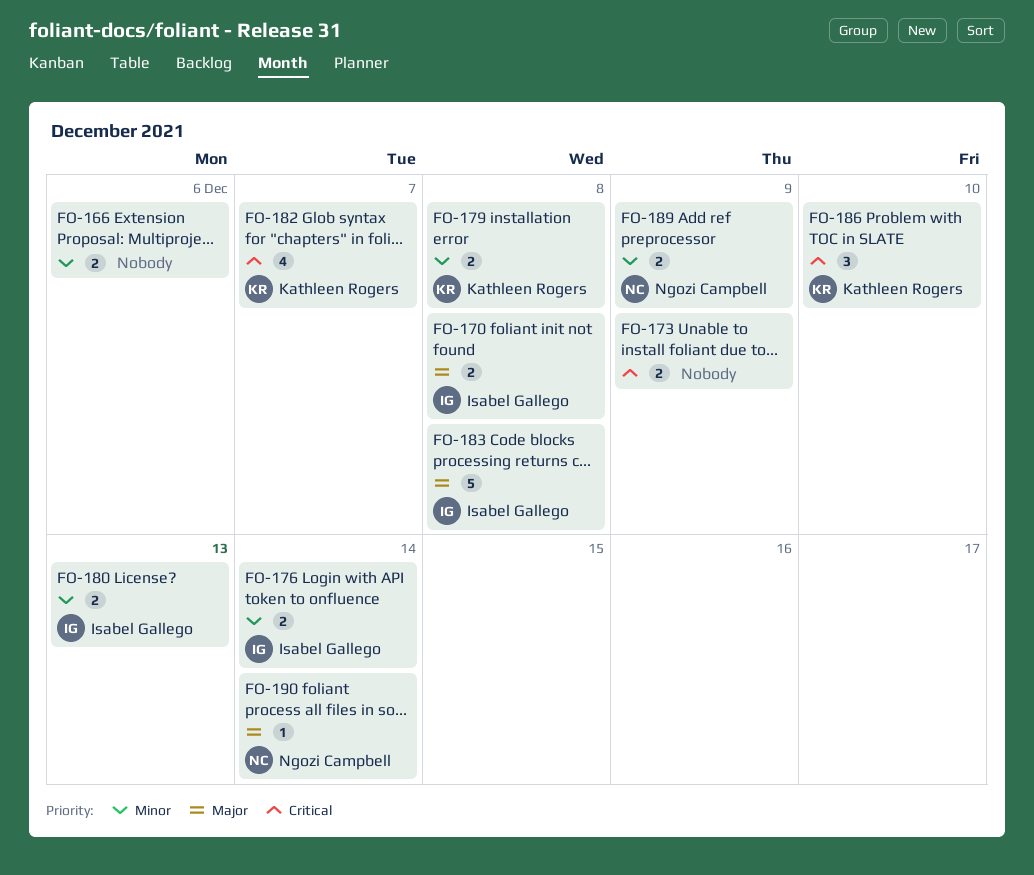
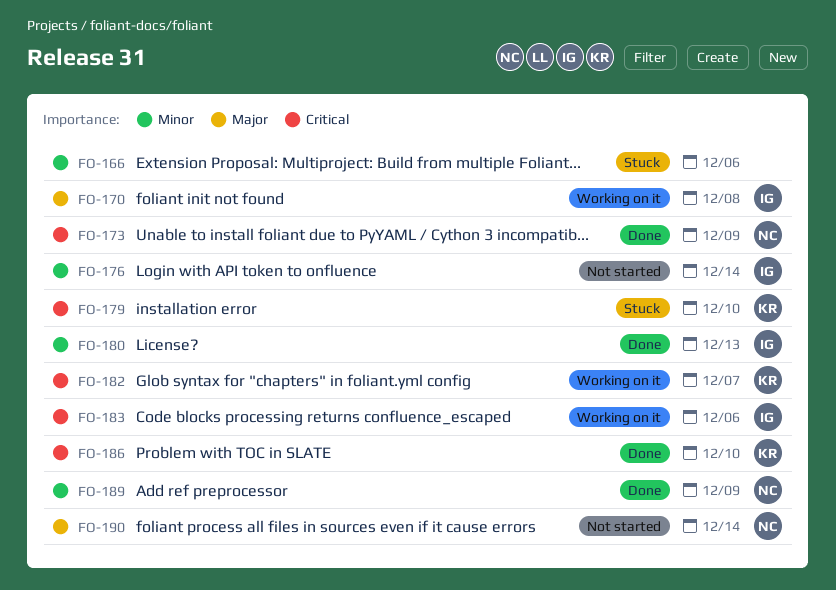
FO-173, owner: none -> Ngozi Campbell
FO-179, priority: Minor -> Critical
FO-179, due: Dec 8 -> Dec 10
FO-183, priority: Major -> Critical
FO-183, due: Dec 8 -> Dec 6

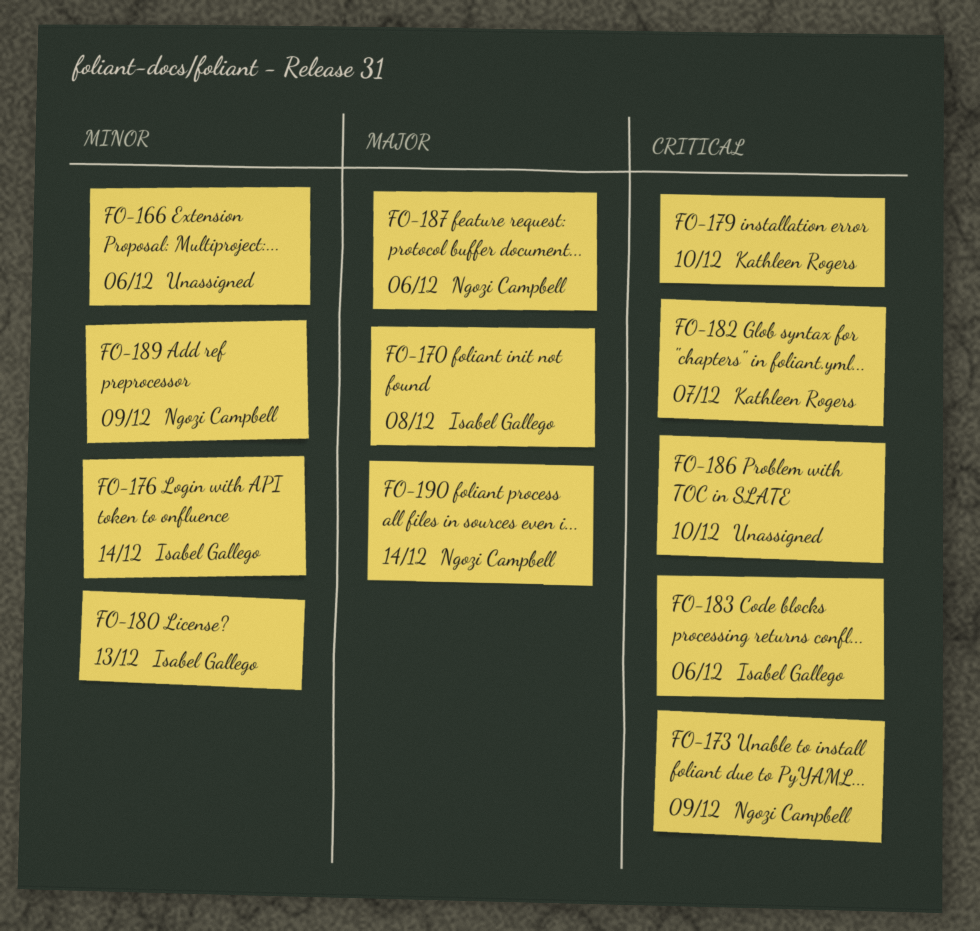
FO-186, owner: Kathleen Rogers -> none
FO-187: none -> present

